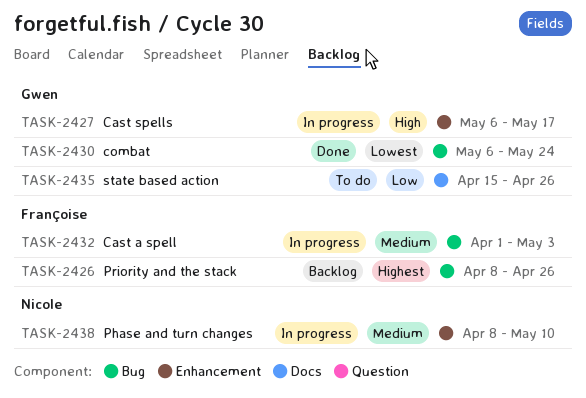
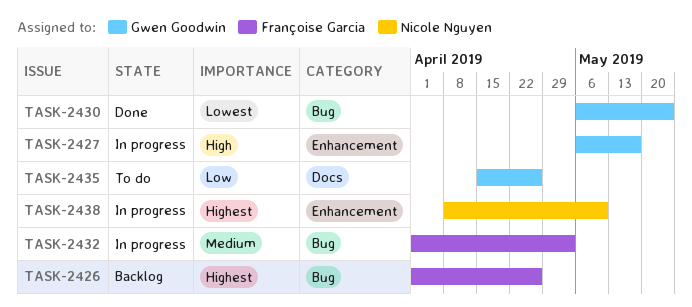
TASK-2426, start: Apr 8 -> Apr 1
TASK-2438, priority: Medium -> Highest

